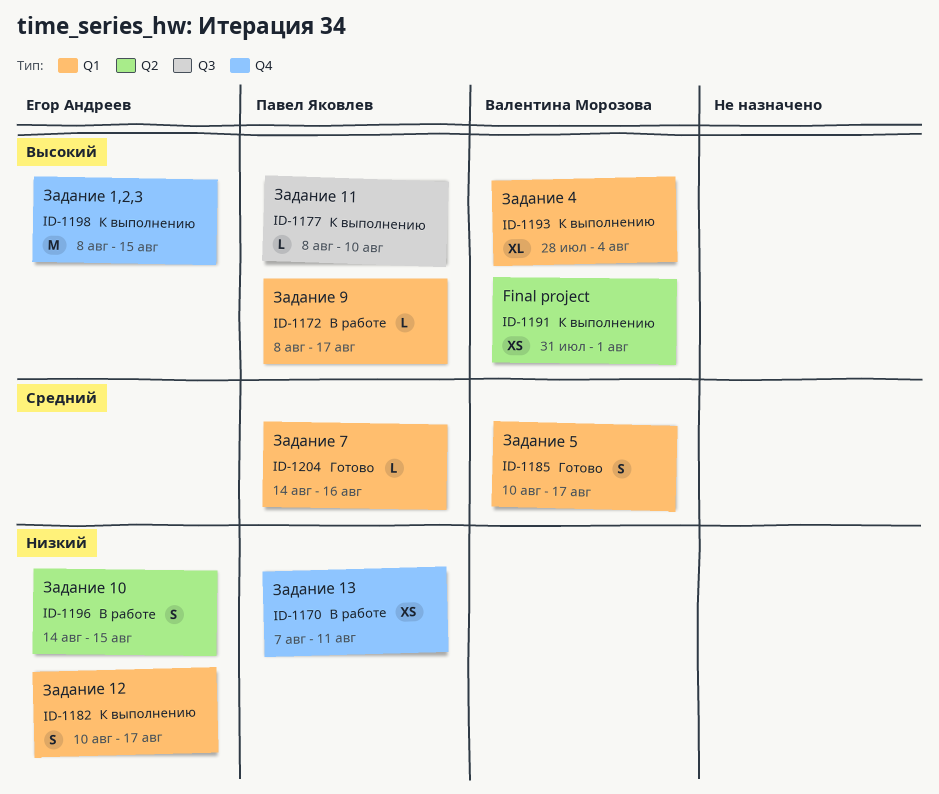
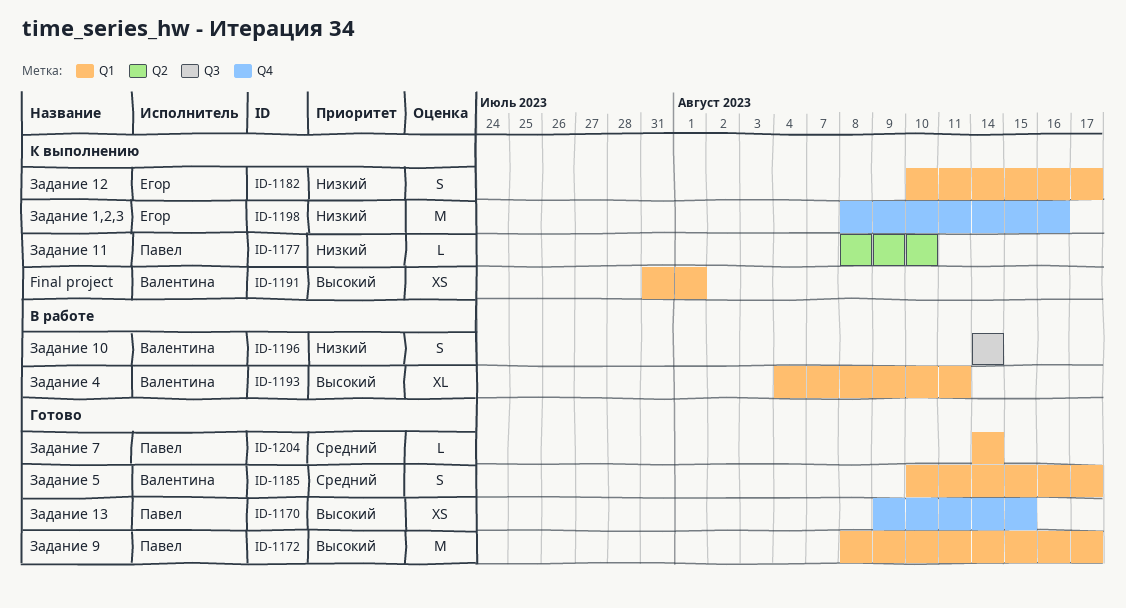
ID-1170, status: В работе -> Готово
ID-1170, priority: Низкий -> Высокий
ID-1170, start: Aug 7 -> Aug 9
ID-1170, due: Aug 11 -> Aug 15
ID-1172, status: В работе -> Готово
ID-1172, estimate: L -> M
ID-1177, priority: Высокий -> Низкий
ID-1177, label: Q3 -> Q2
ID-1191, label: Q2 -> Q1
ID-1193, status: К выполнению -> В работе
ID-1193, start: Jul 28 -> Aug 4
ID-1193, due: Aug 4 -> Aug 11
ID-1196, owner: Егор Андреев -> Валентина Морозова
ID-1196, label: Q2 -> Q3
ID-1196, due: Aug 15 -> Aug 14
ID-1198, priority: Высокий -> Низкий
ID-1198, due: Aug 15 -> Aug 16
ID-1204, due: Aug 16 -> Aug 14

